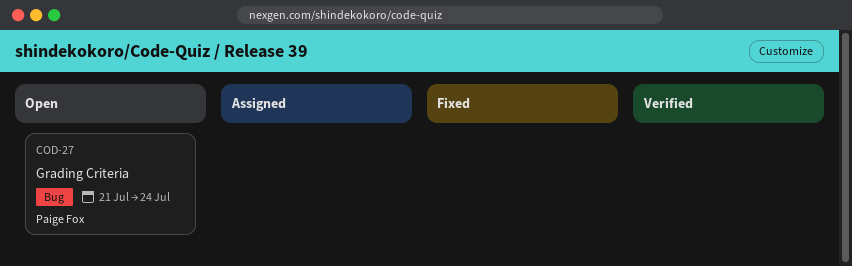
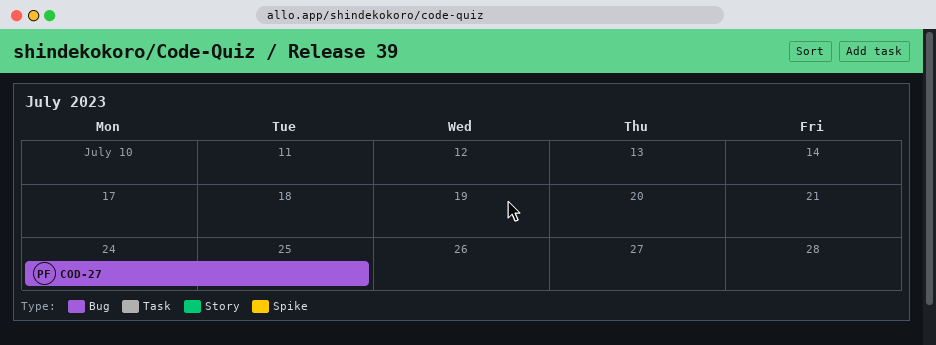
COD-27, start: Jul 21 -> Jul 24
COD-27, due: Jul 24 -> Jul 25

